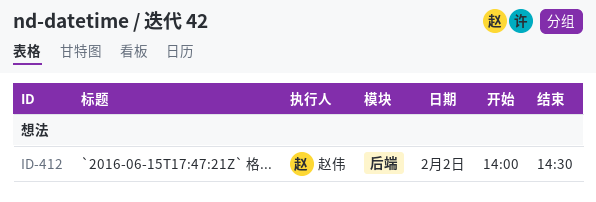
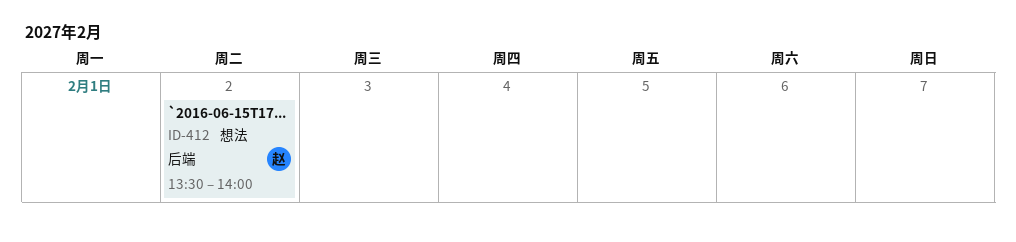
ID-412, begins: 14:00 -> 13:30
ID-412, ends: 14:30 -> 14:00

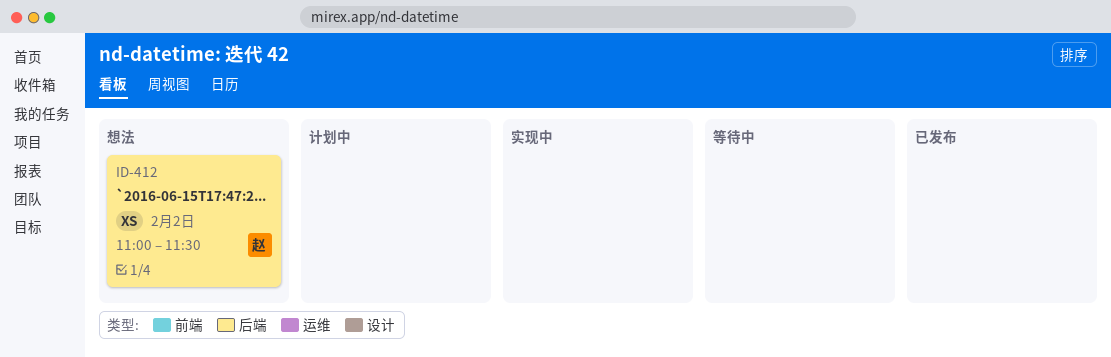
ID-412, begins: 13:30 -> 11:00
ID-412, ends: 14:00 -> 11:30

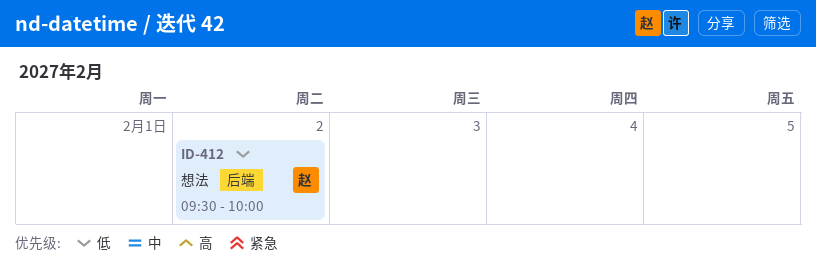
ID-412, begins: 11:00 -> 09:30
ID-412, ends: 11:30 -> 10:00

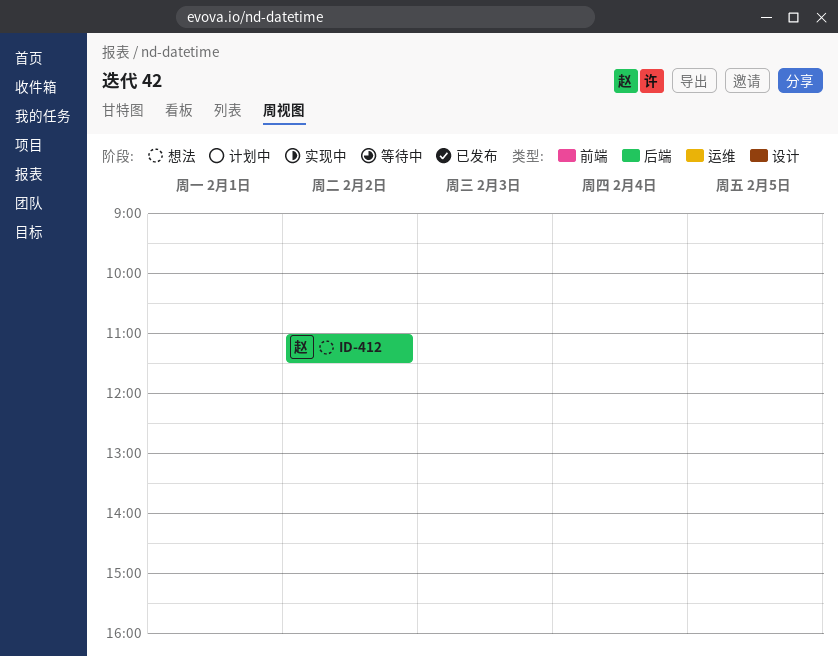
ID-412, begins: 09:30 -> 11:00
ID-412, ends: 10:00 -> 11:30

